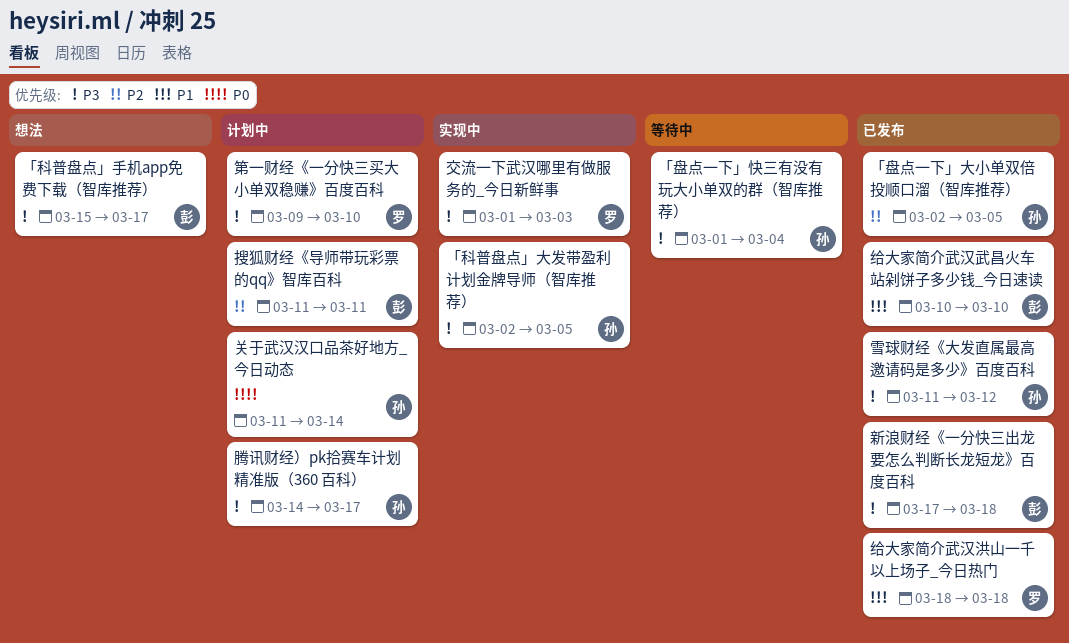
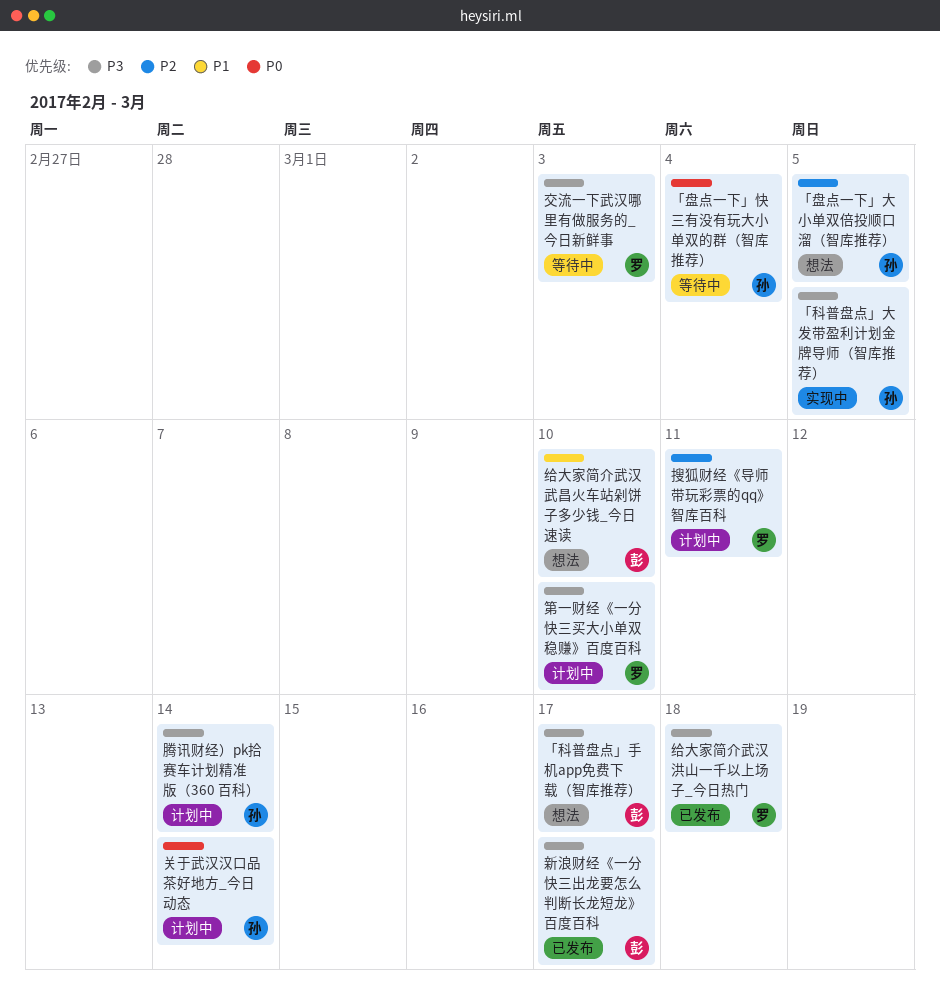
「盘点一下」大小单双倍投顺口溜（智库推荐）, status: 已发布 -> 想法
「盘点一下」快三有没有玩大小单双的群（智库推荐）, priority: P3 -> P0
交流一下武汉哪里有做服务的_今日新鲜事, status: 实现中 -> 等待中
搜狐财经《导师带玩彩票的qq》智库百科, owner: 彭 -> 罗
新浪财经《一分快三出龙要怎么判断长龙短龙》百度百科, due: Mar 18 -> Mar 17
给大家简介武汉武昌火车站剁饼子多少钱_今日速读, status: 已发布 -> 想法
给大家简介武汉洪山一千以上场子_今日热门, priority: P1 -> P3
腾讯财经）pk拾赛车计划精准版（360 百科）, due: Mar 17 -> Mar 14
雪球财经《大发直属最高邀请码是多少》百度百科: present -> none

